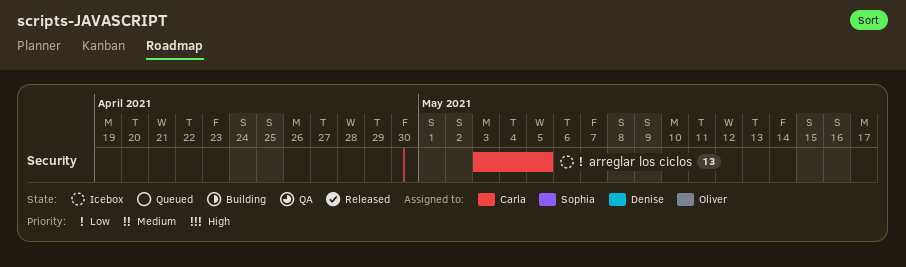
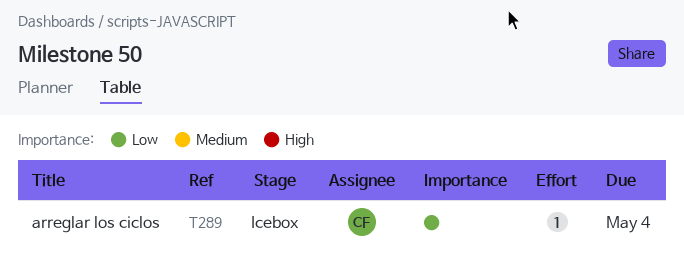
arreglar los ciclos, estimate: 13 -> 1
arreglar los ciclos, due: May 5 -> May 4

